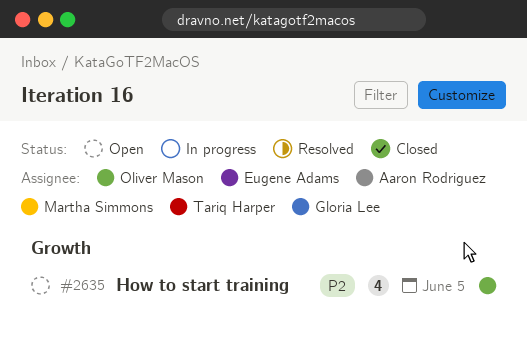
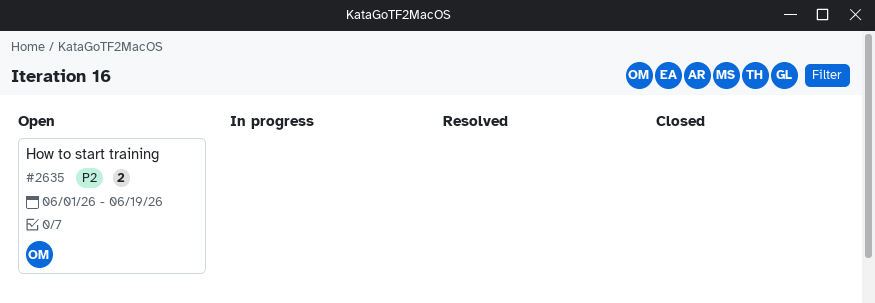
#2635, estimate: 4 -> 2
#2635, due: Jun 5 -> Jun 19

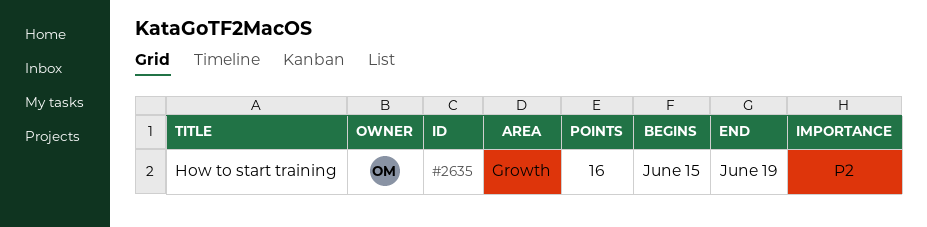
#2635, estimate: 2 -> 16
#2635, start: Jun 1 -> Jun 15

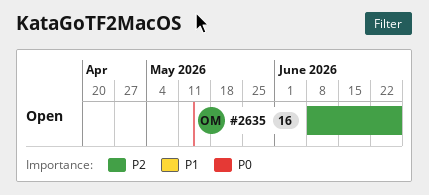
#2635, start: Jun 15 -> Jun 8
#2635, due: Jun 19 -> Jun 26

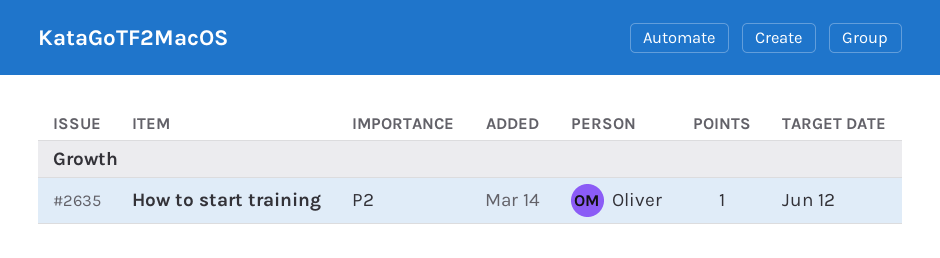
#2635, estimate: 16 -> 1
#2635, due: Jun 26 -> Jun 12

